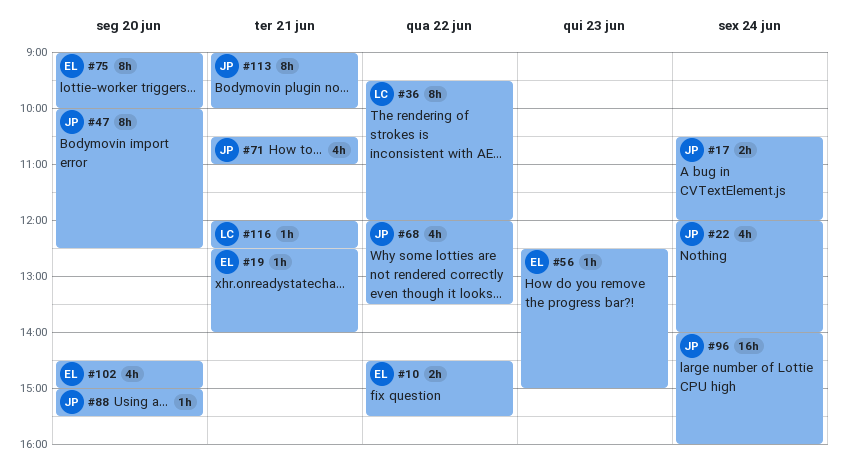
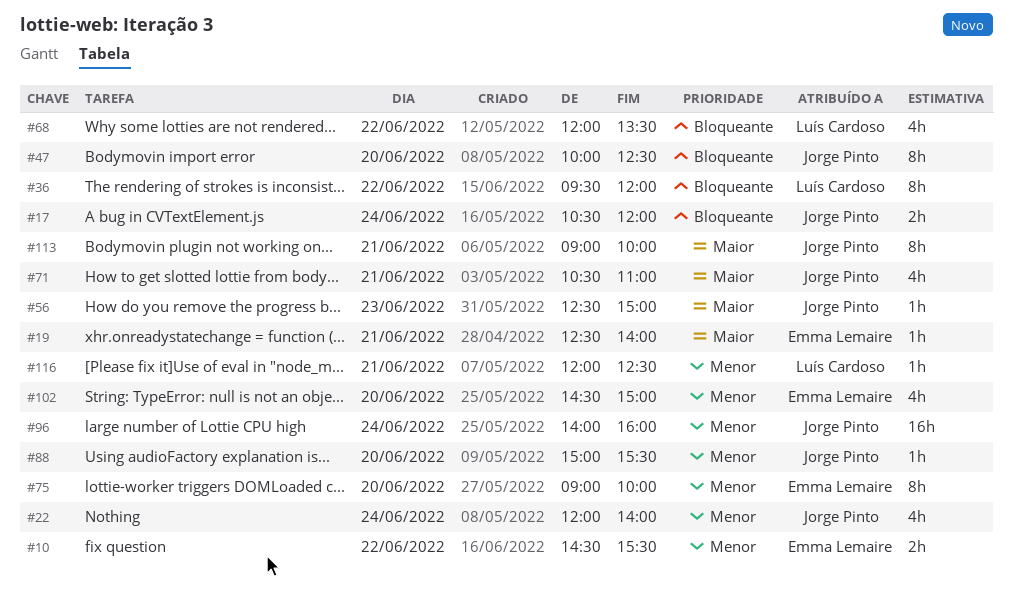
#56, owner: Emma Lemaire -> Jorge Pinto
#68, owner: Jorge Pinto -> Luís Cardoso

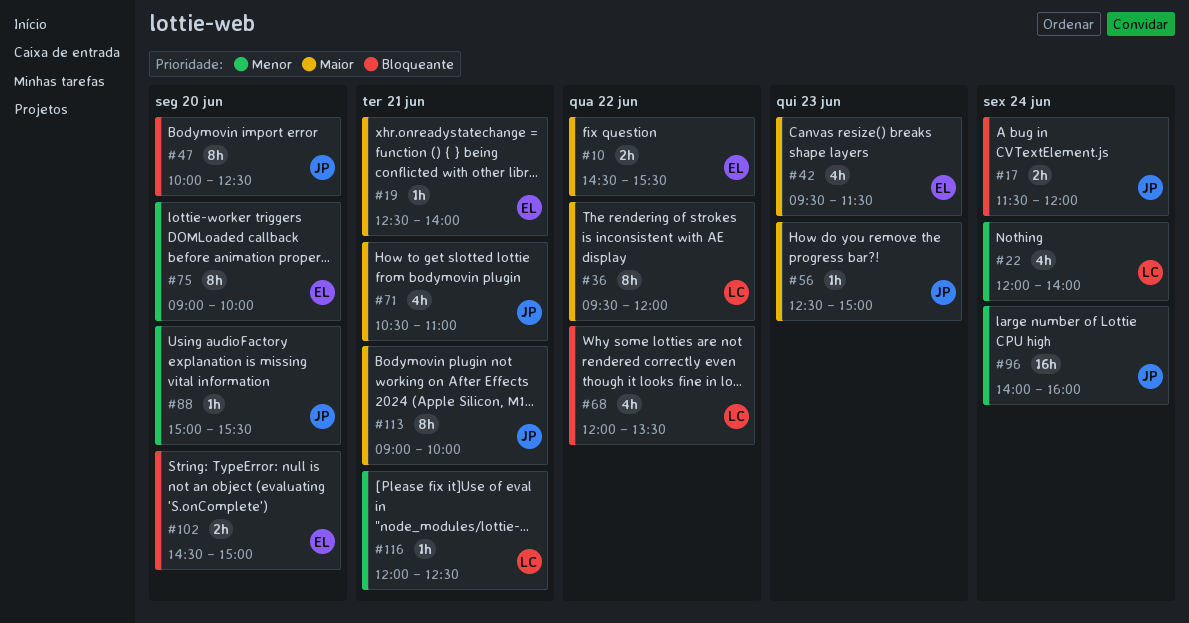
#10, priority: Menor -> Maior
#17, begins: 10:30 -> 11:30
#22, owner: Jorge Pinto -> Luís Cardoso
#36, priority: Bloqueante -> Maior
#42: none -> present
#102, priority: Menor -> Bloqueante
#102, estimate: 4h -> 2h

